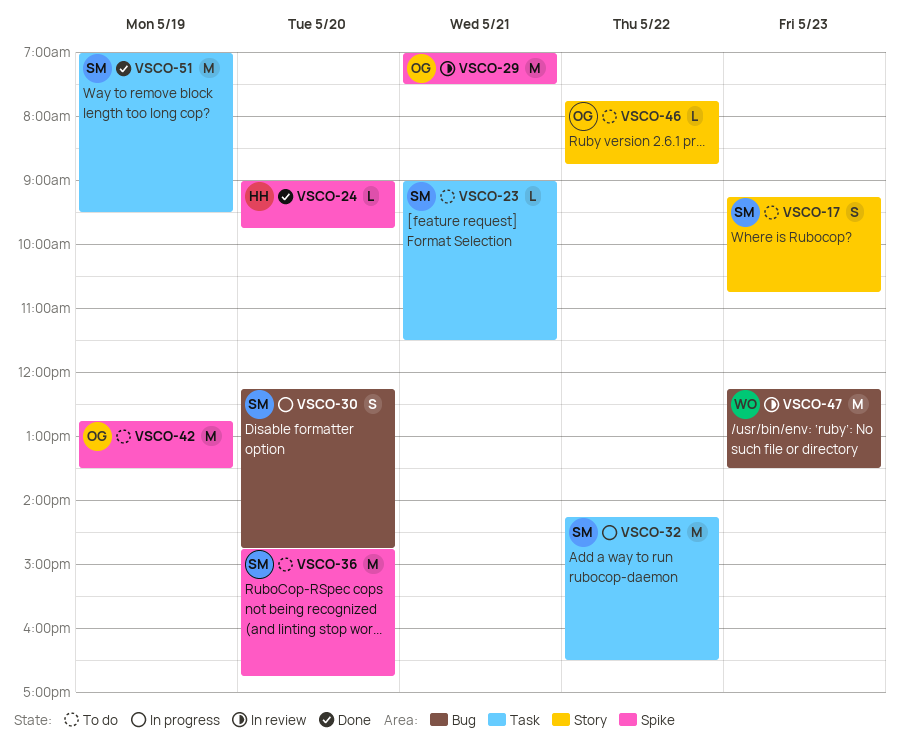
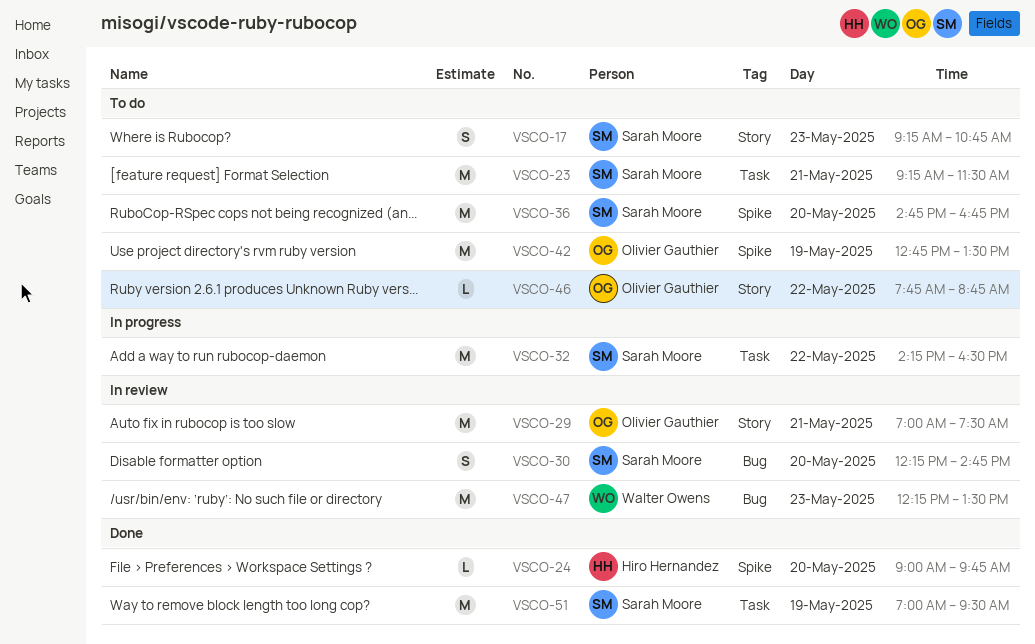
VSCO-23, estimate: L -> M
VSCO-23, begins: 09:00 -> 09:15
VSCO-29, label: Spike -> Story
VSCO-30, status: In progress -> In review

